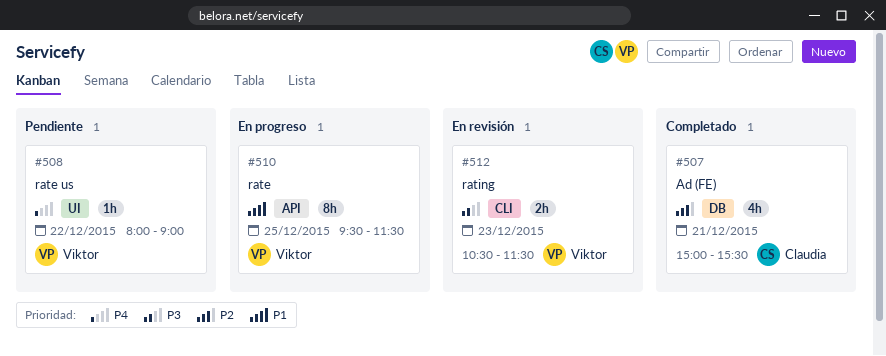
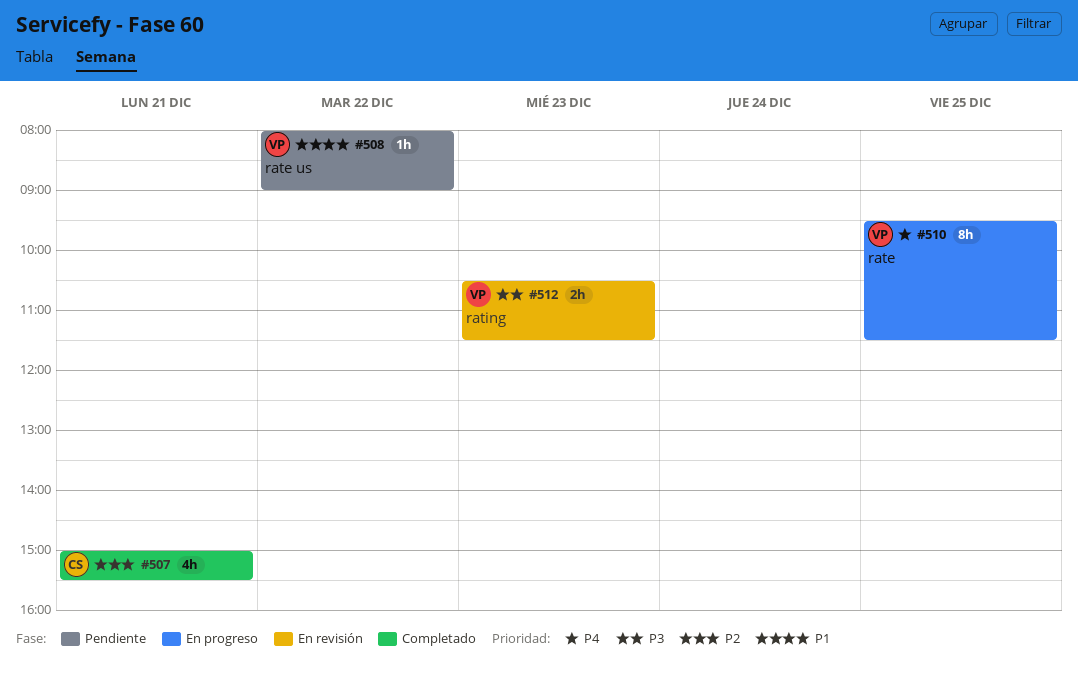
#508, priority: P4 -> P1
#510, priority: P1 -> P4

